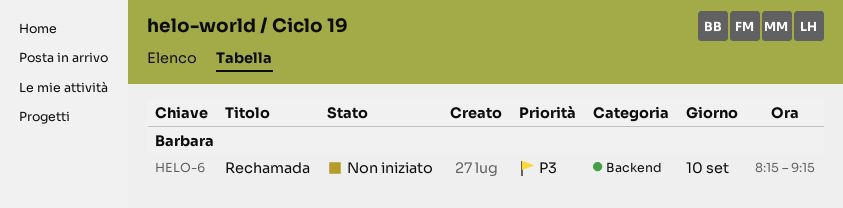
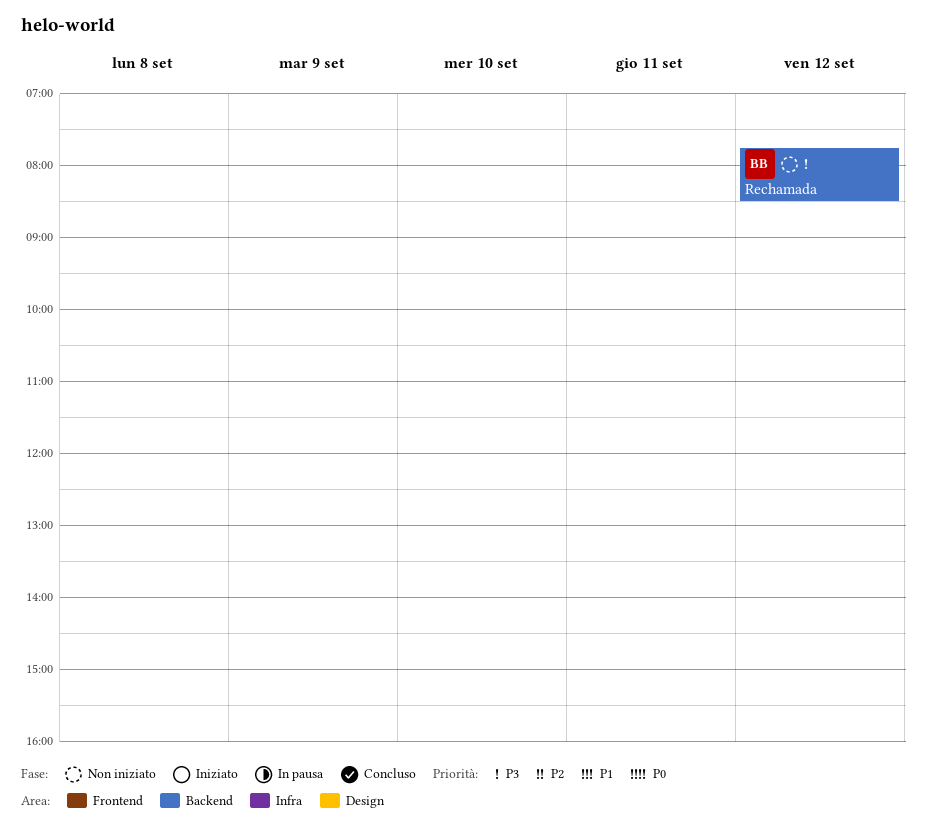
Rechamada, day: Sep 10 -> Sep 12
Rechamada, begins: 08:15 -> 07:45
Rechamada, ends: 09:15 -> 08:30

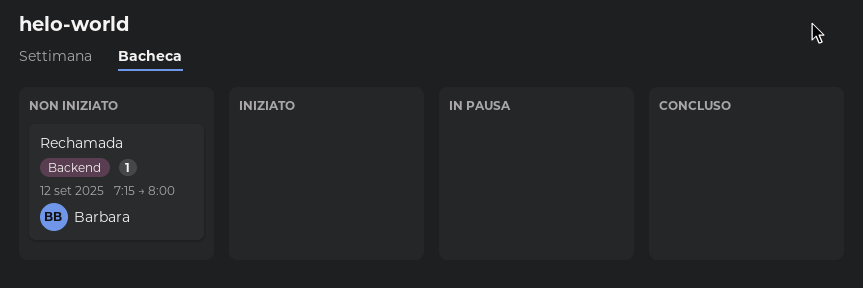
Rechamada, begins: 07:45 -> 07:15
Rechamada, ends: 08:30 -> 08:00

